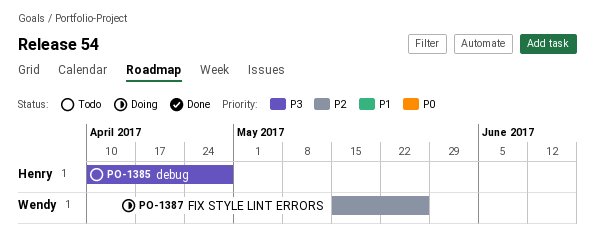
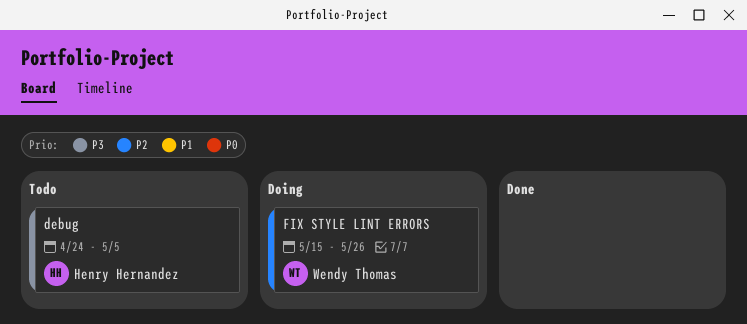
debug, start: Apr 10 -> Apr 24
debug, due: Apr 28 -> May 5

